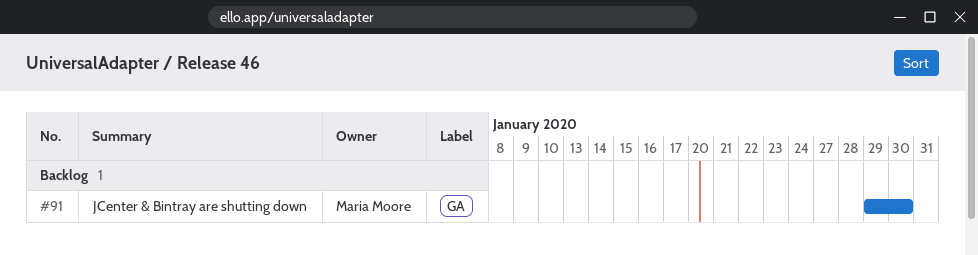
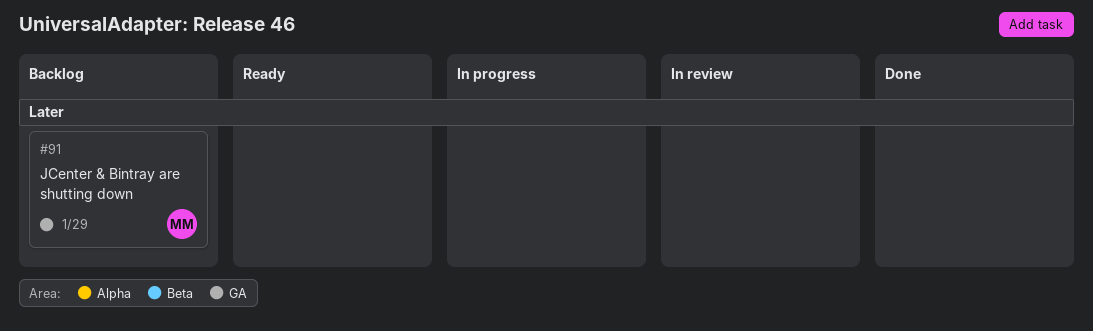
#91, due: Jan 30 -> Jan 29

